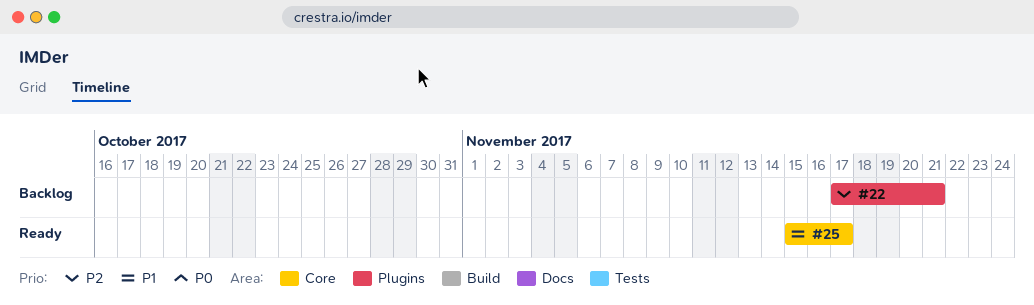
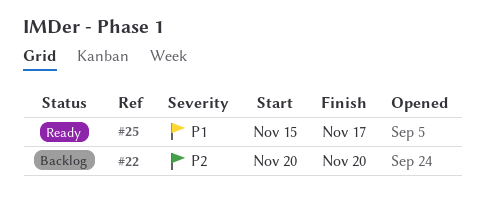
#22, start: Nov 17 -> Nov 20
#22, due: Nov 21 -> Nov 20

